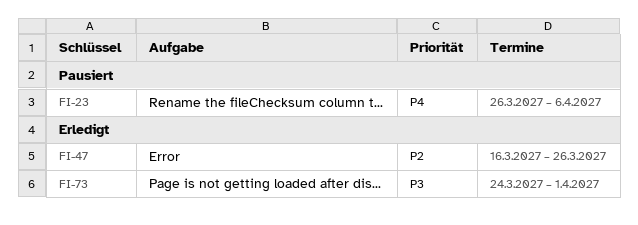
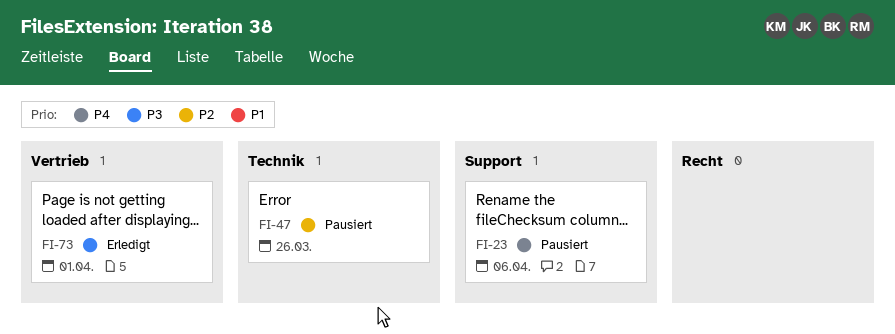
FI-47, status: Erledigt -> Pausiert

